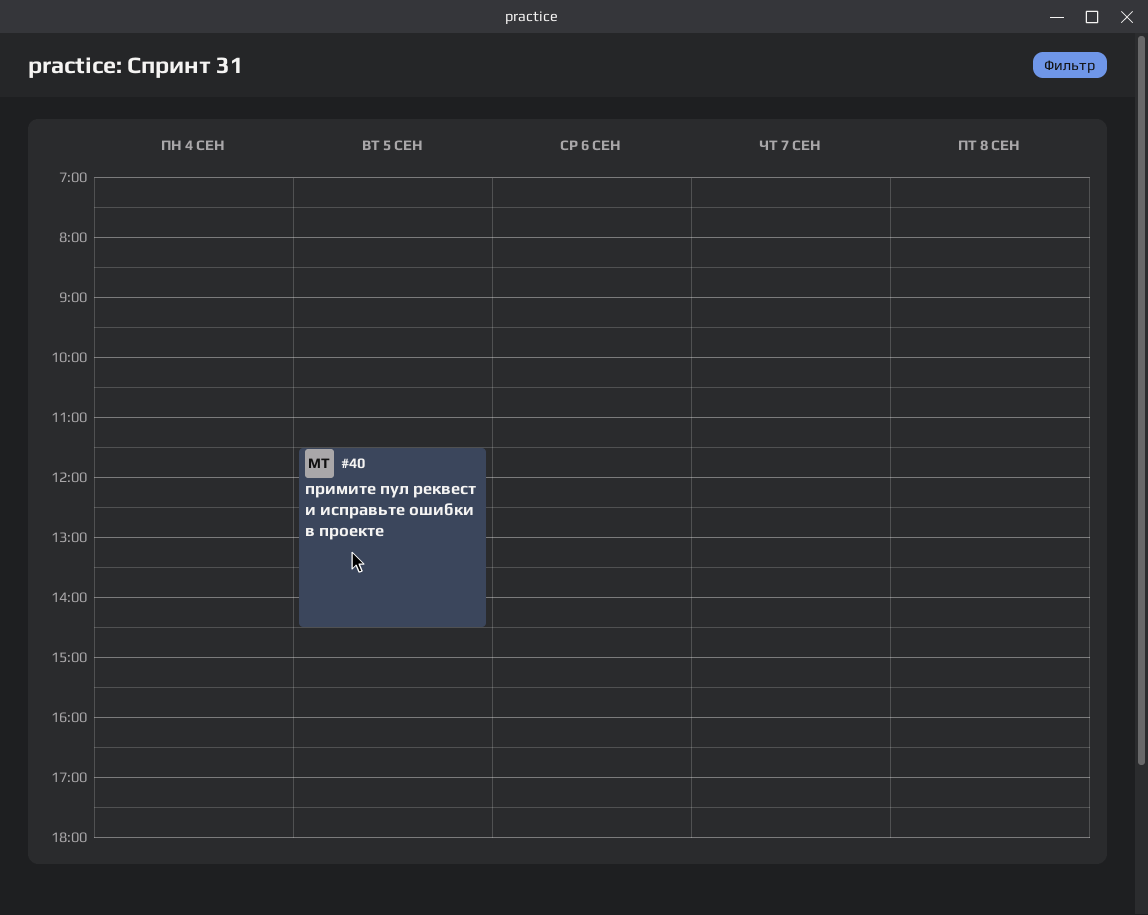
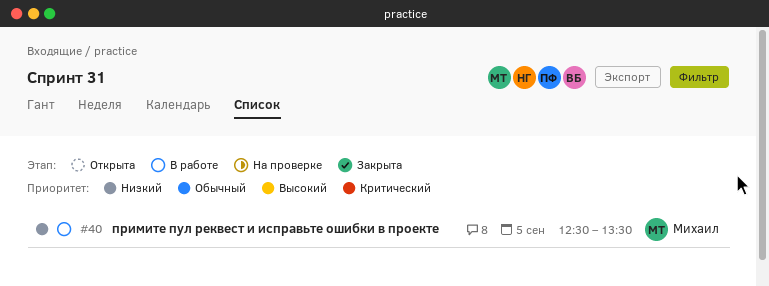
#40, begins: 11:30 -> 12:30
#40, ends: 14:30 -> 13:30

